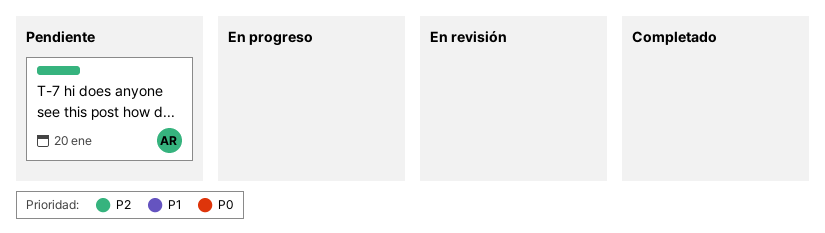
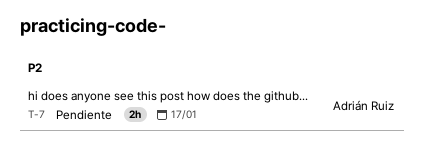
T-7, due: Jan 20 -> Jan 17

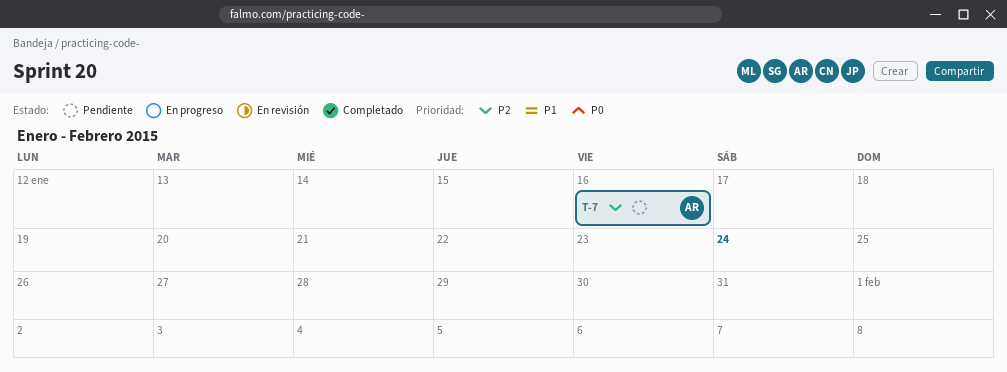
T-7, due: Jan 17 -> Jan 16

